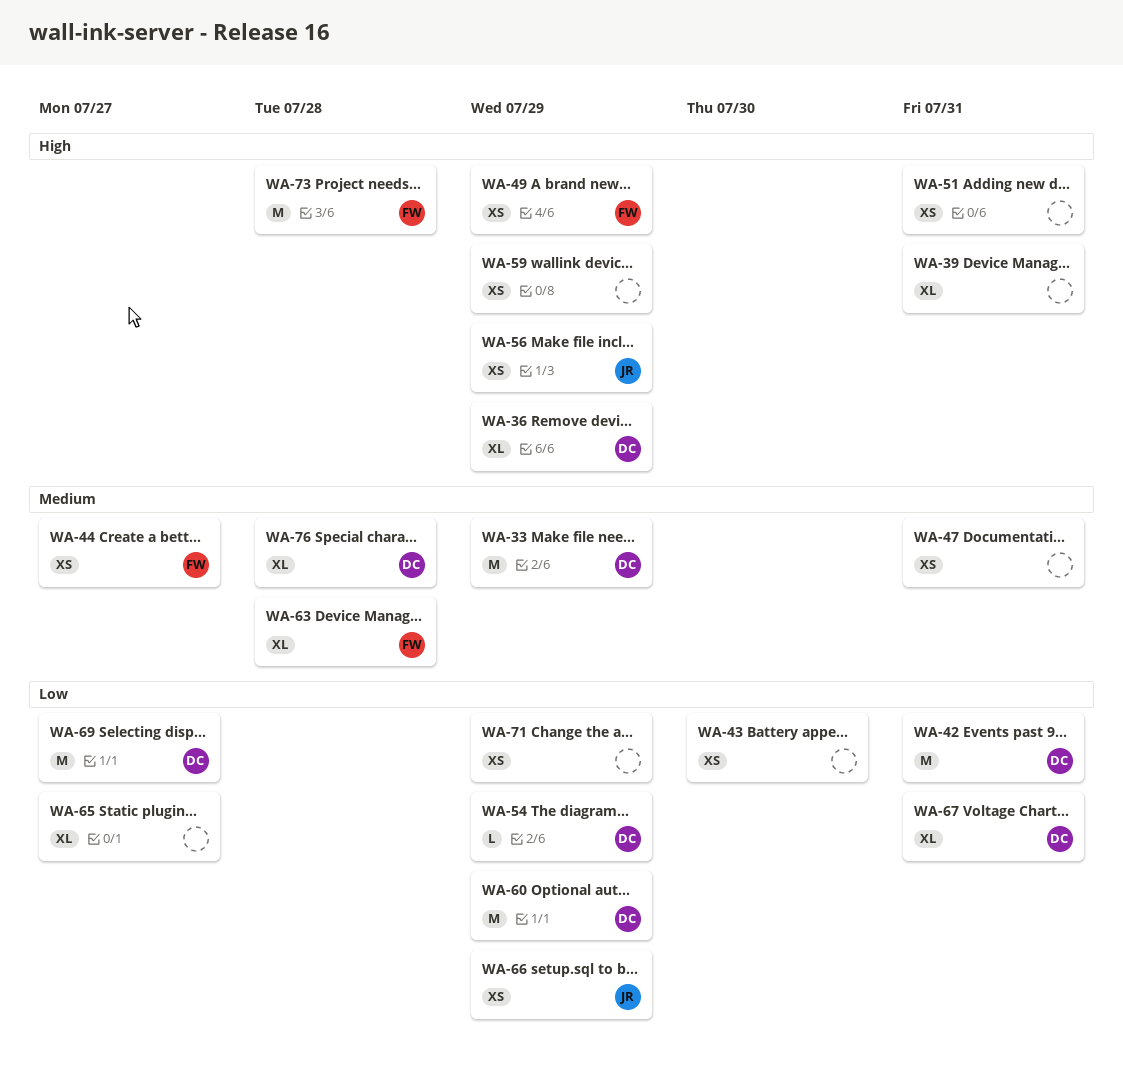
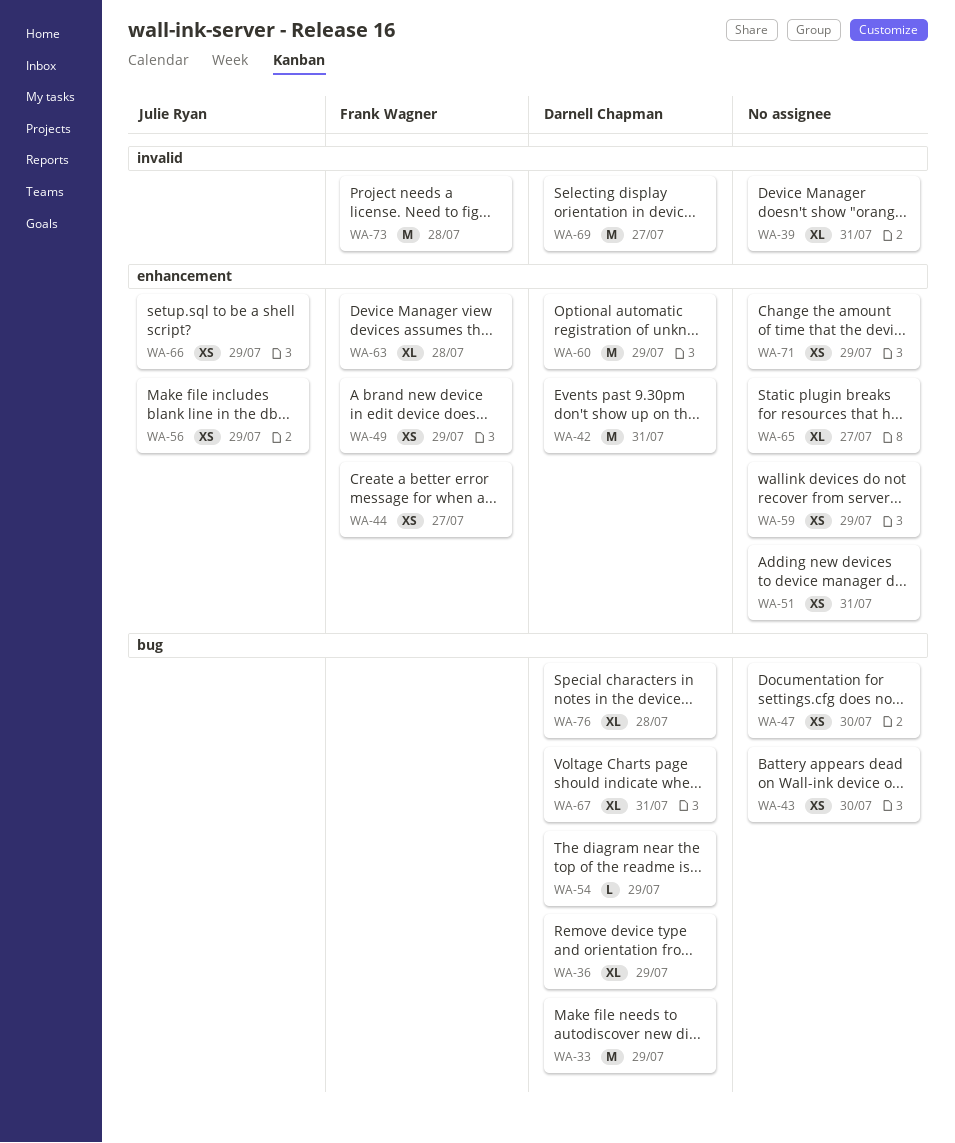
WA-47, due: Jul 31 -> Jul 30

